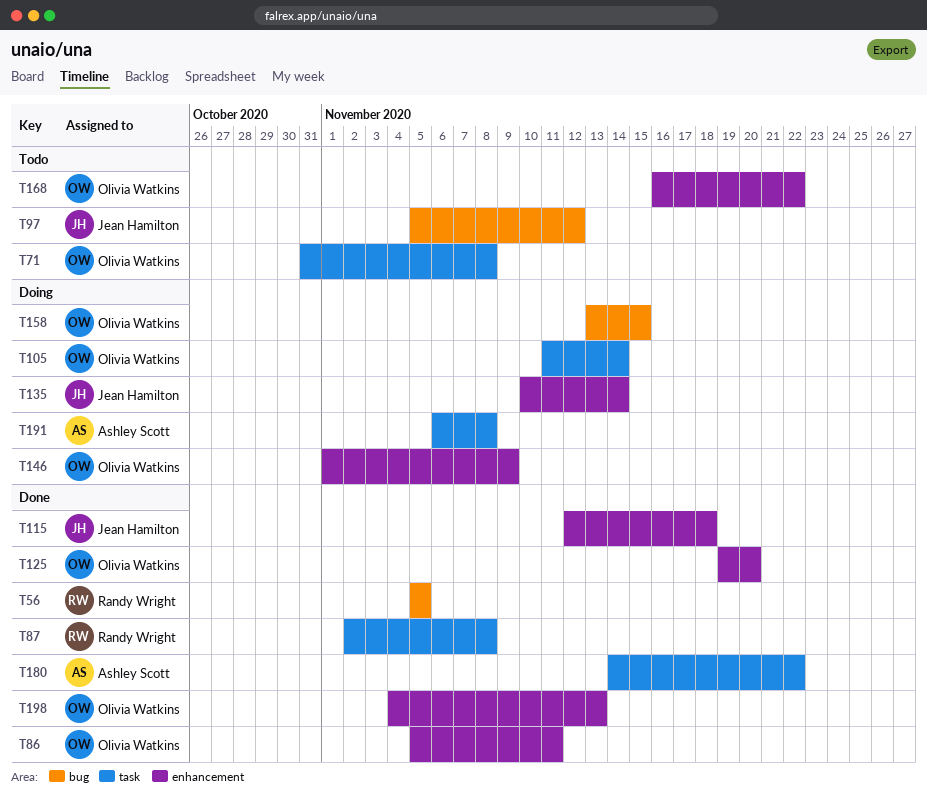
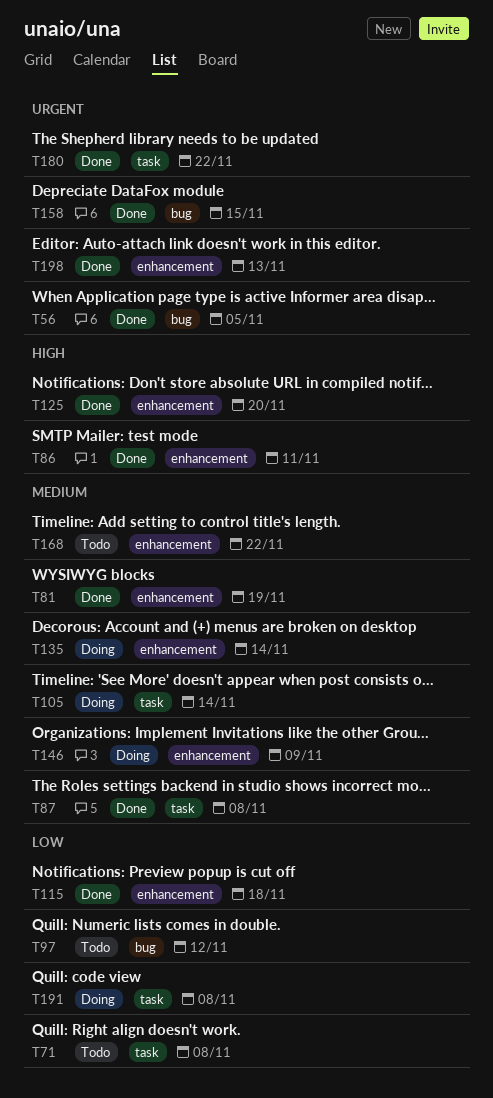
T81: none -> present
T158, status: Doing -> Done

